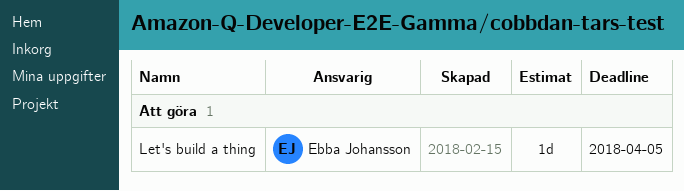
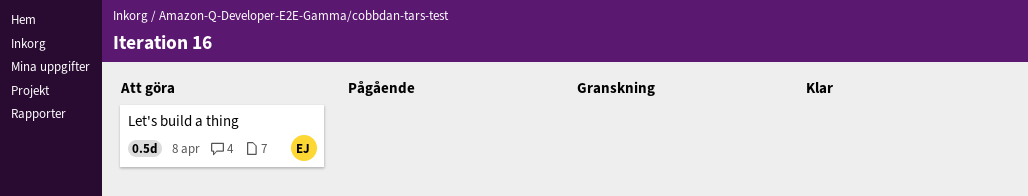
Let's build a thing, estimate: 1d -> 0.5d
Let's build a thing, due: Apr 5 -> Apr 8

